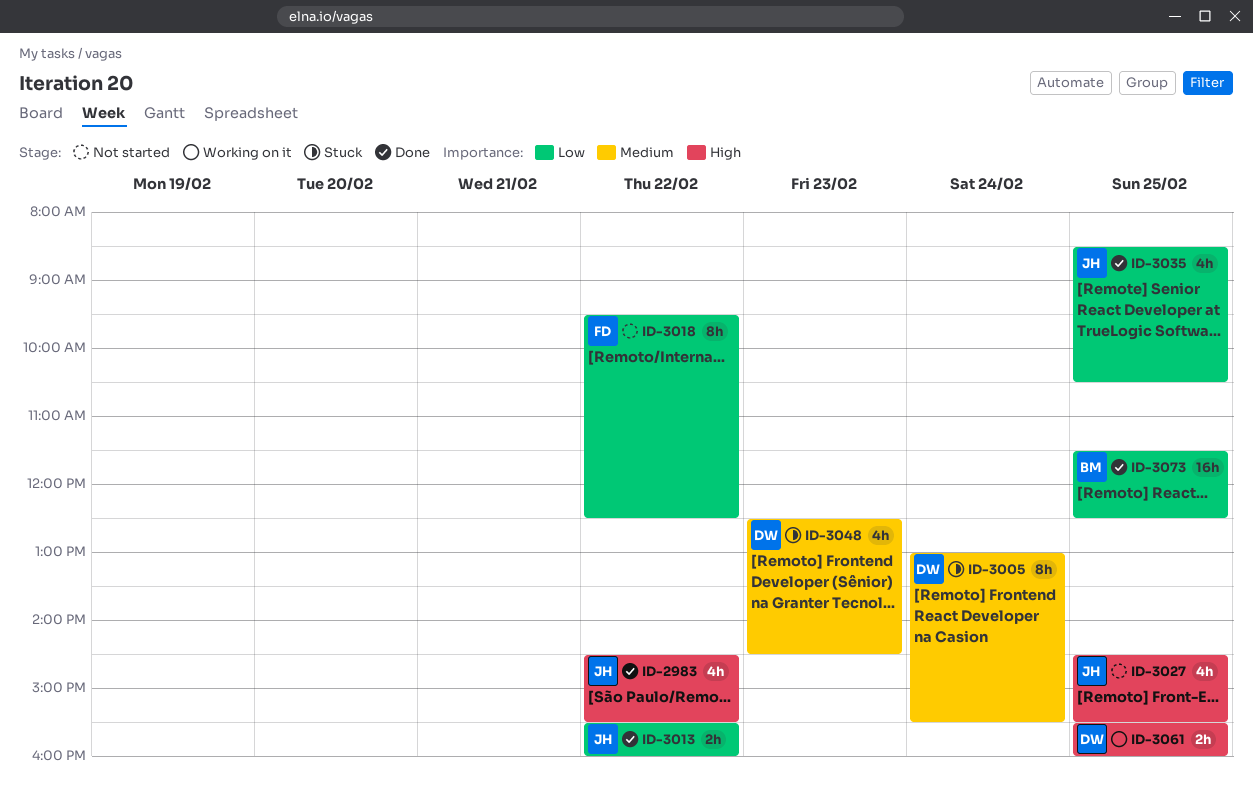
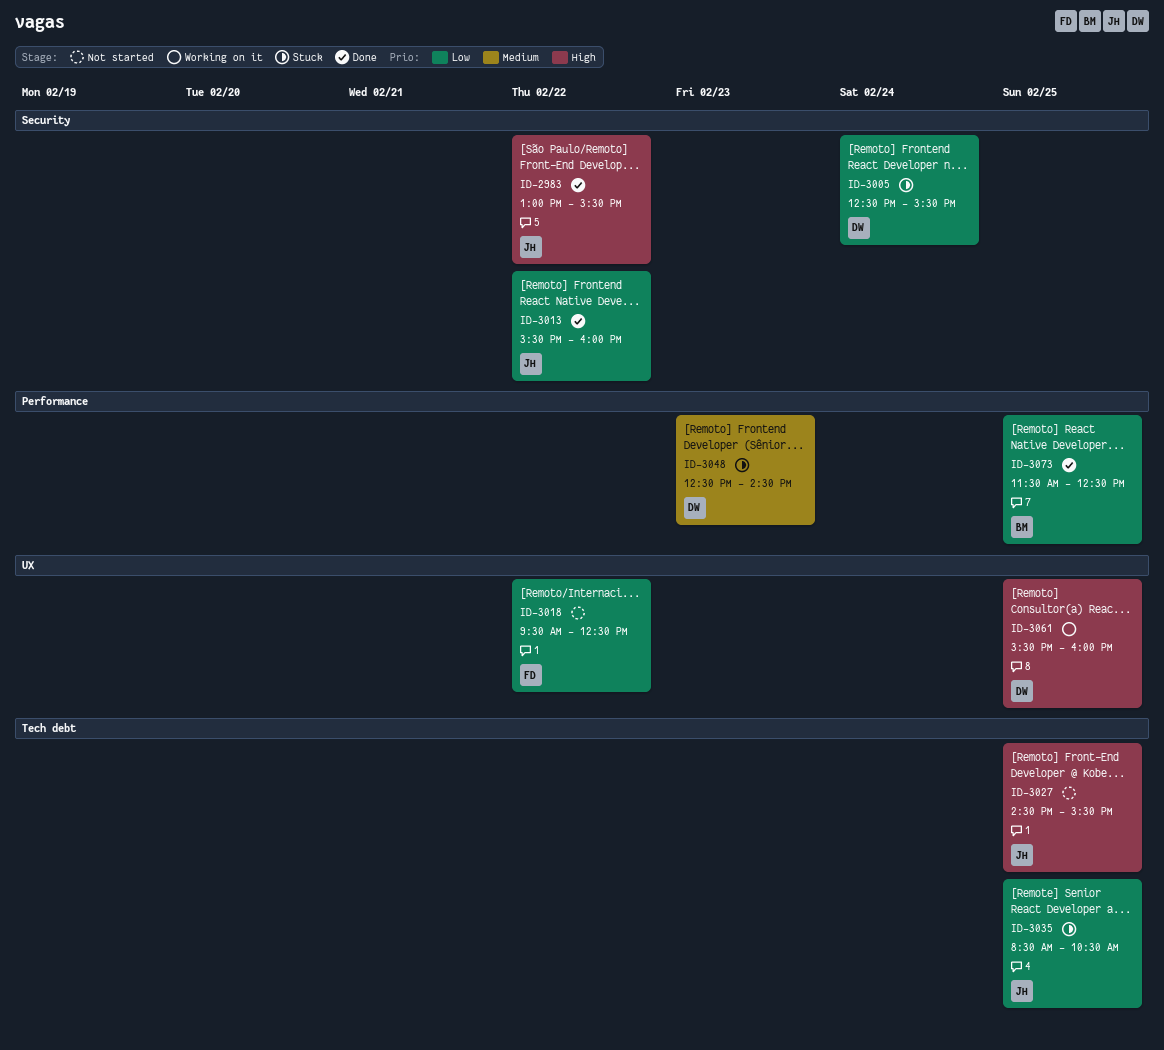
ID-2983, begins: 14:30 -> 13:00
ID-3005, priority: Medium -> Low
ID-3005, begins: 13:00 -> 12:30
ID-3035, status: Done -> Stuck

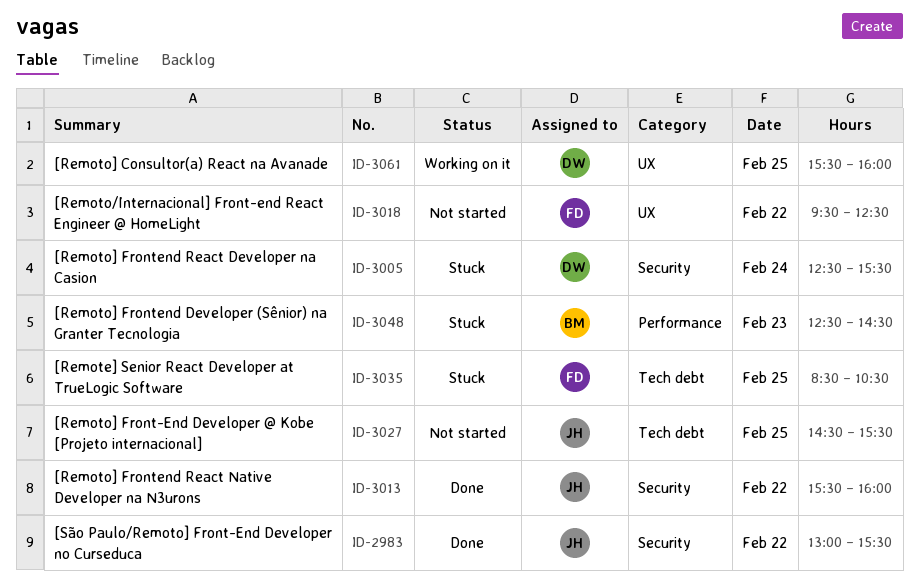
ID-3035, owner: JH -> FD
ID-3048, owner: DW -> BM
ID-3073: present -> none

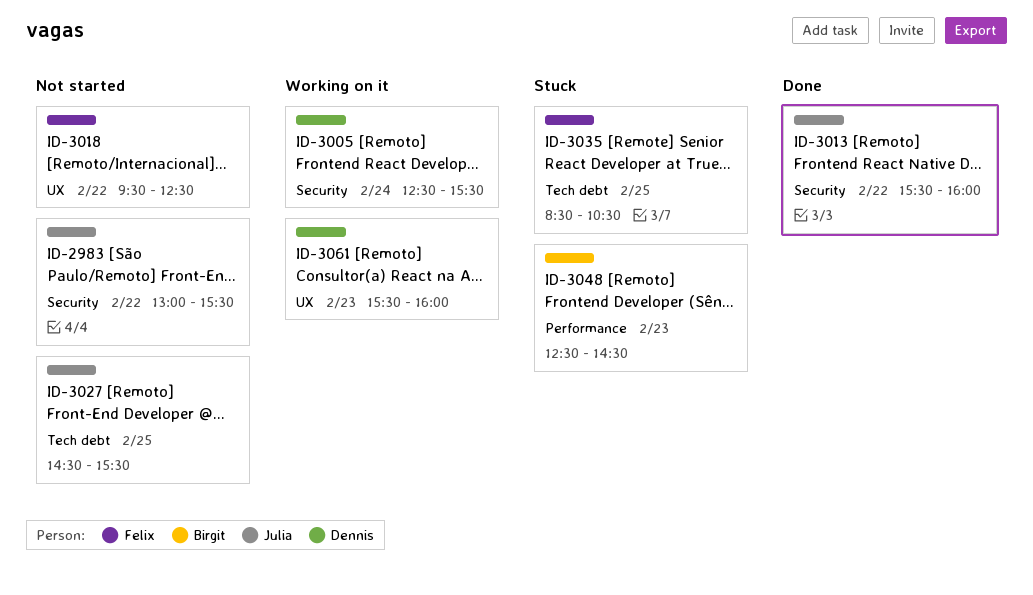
ID-2983, status: Done -> Not started
ID-3005, status: Stuck -> Working on it
ID-3061, day: Feb 25 -> Feb 23

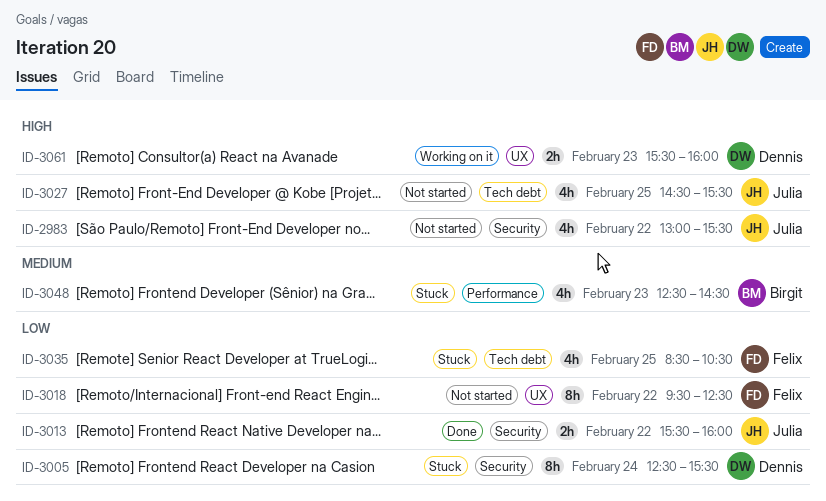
ID-3005, status: Working on it -> Stuck

